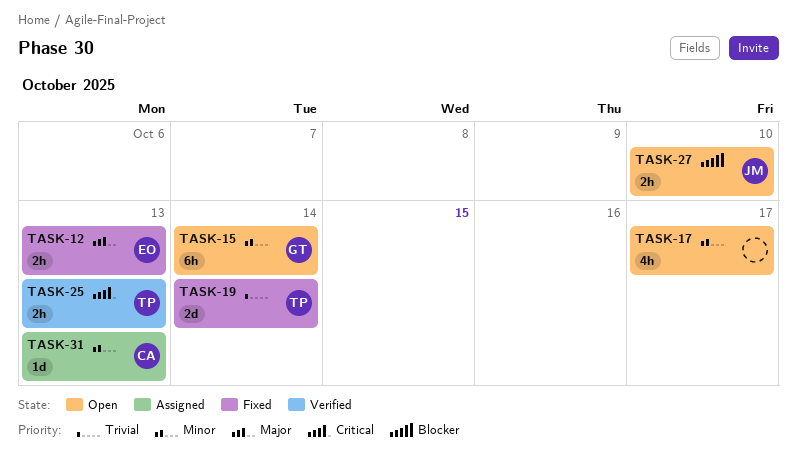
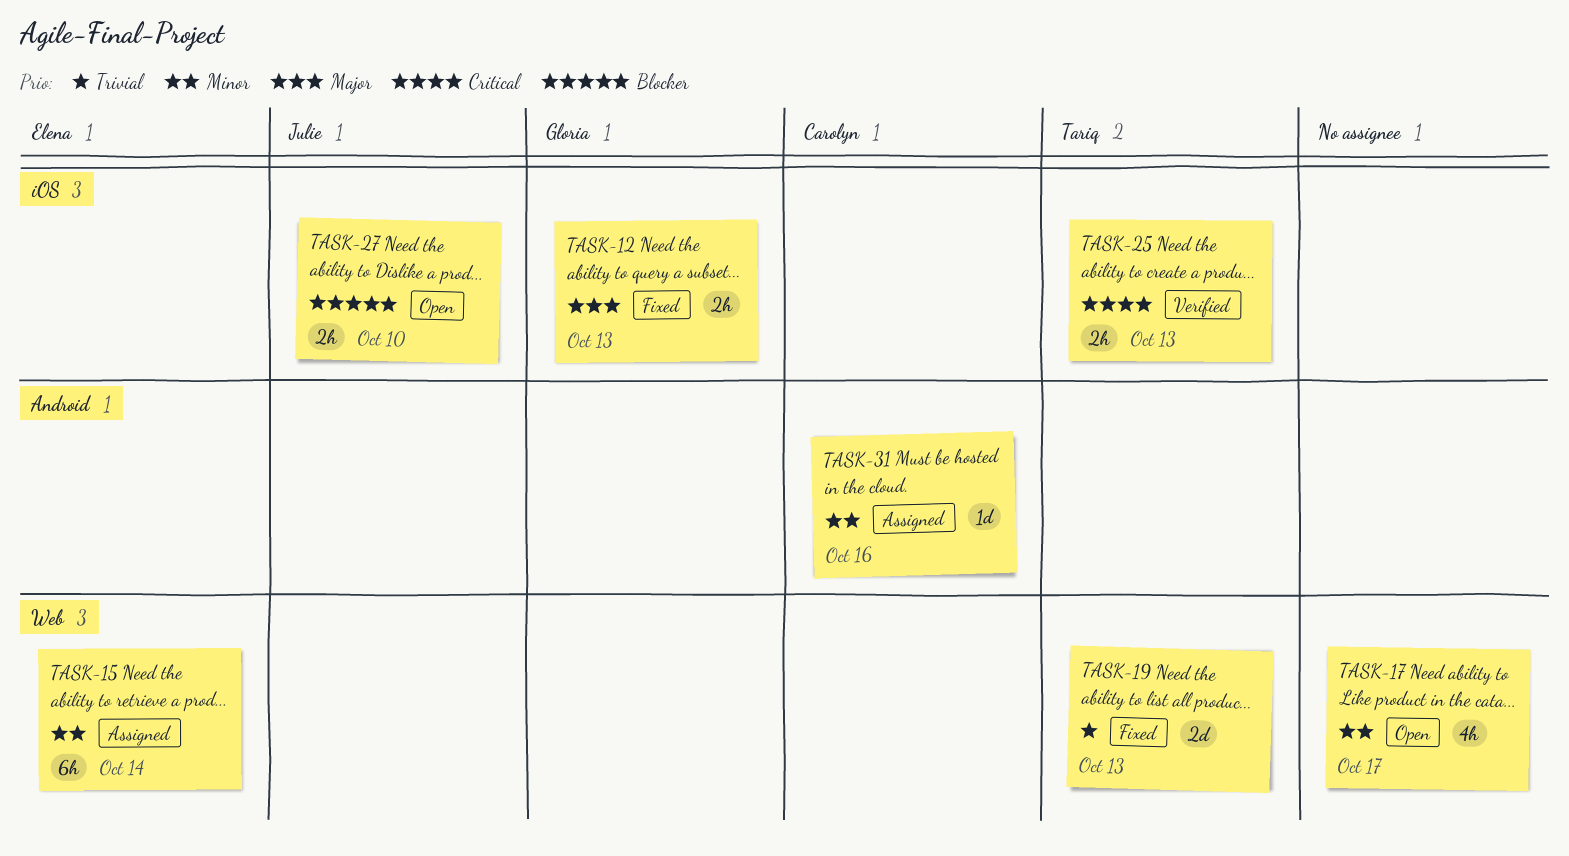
TASK-12, owner: Elena -> Gloria
TASK-15, status: Open -> Assigned
TASK-15, owner: Gloria -> Elena
TASK-19, due: Oct 14 -> Oct 13
TASK-31, due: Oct 13 -> Oct 16

